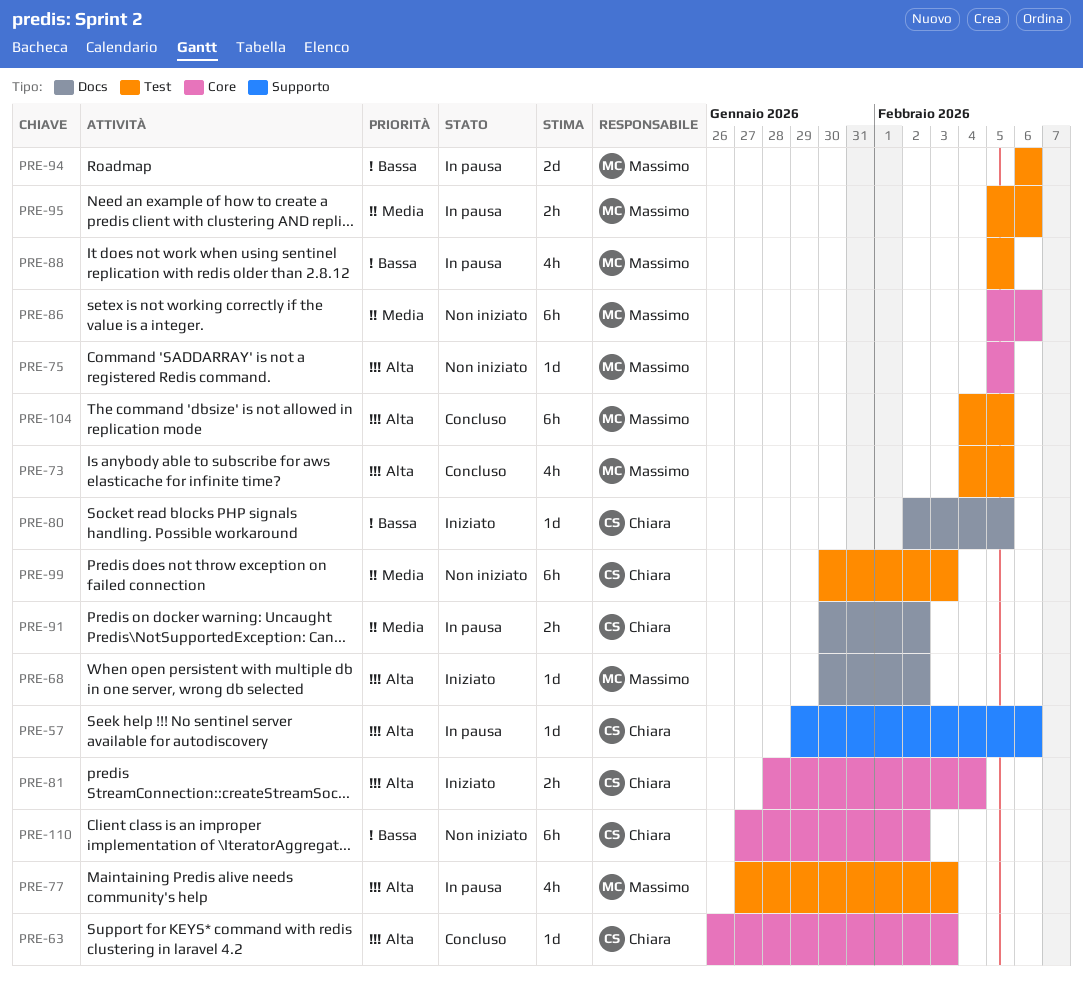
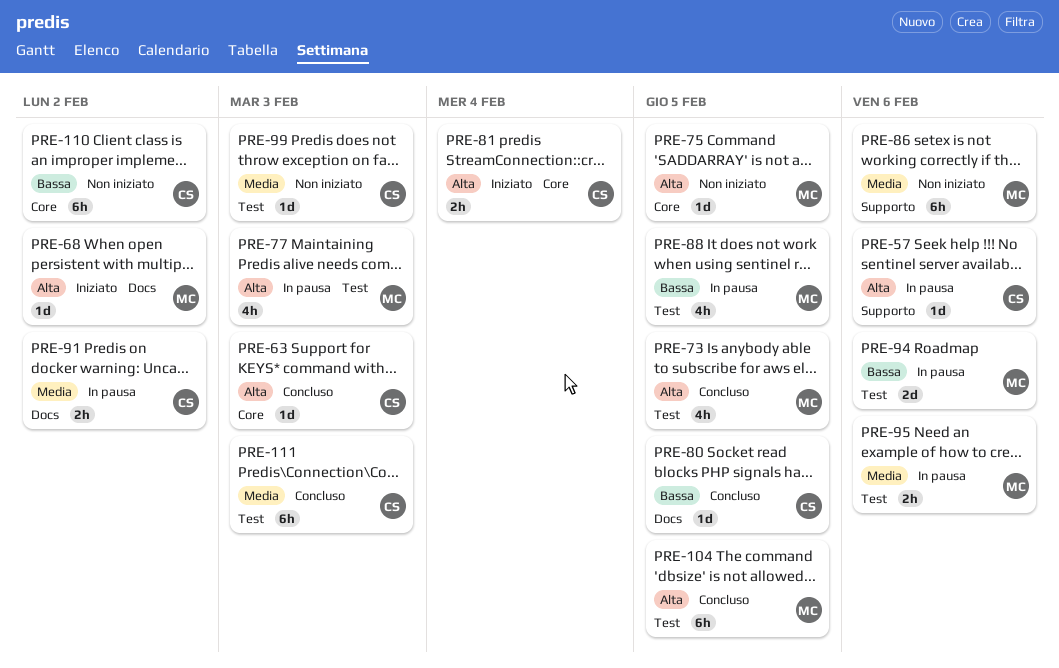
PRE-80, status: Iniziato -> Concluso
PRE-86, label: Core -> Supporto
PRE-99, estimate: 6h -> 1d
PRE-111: none -> present

